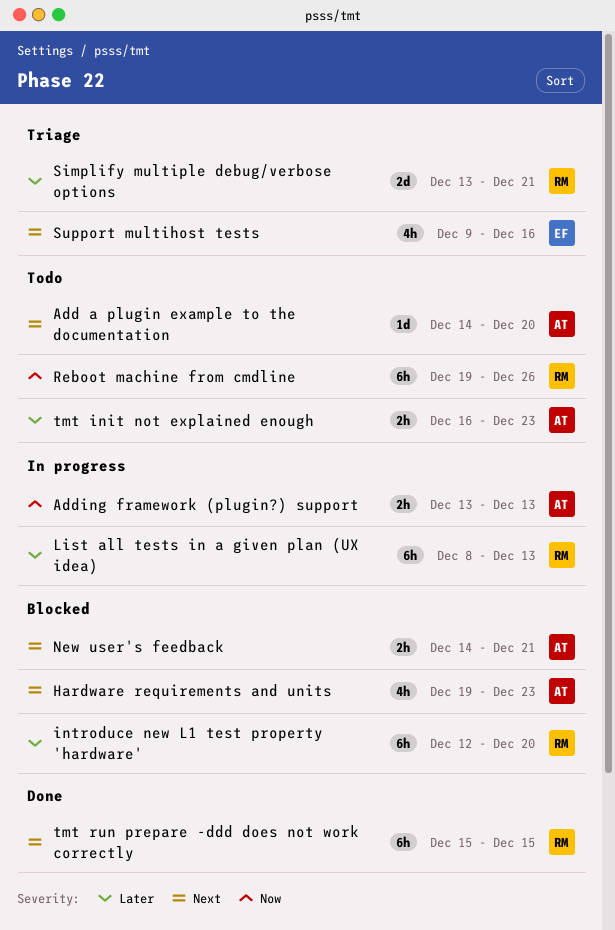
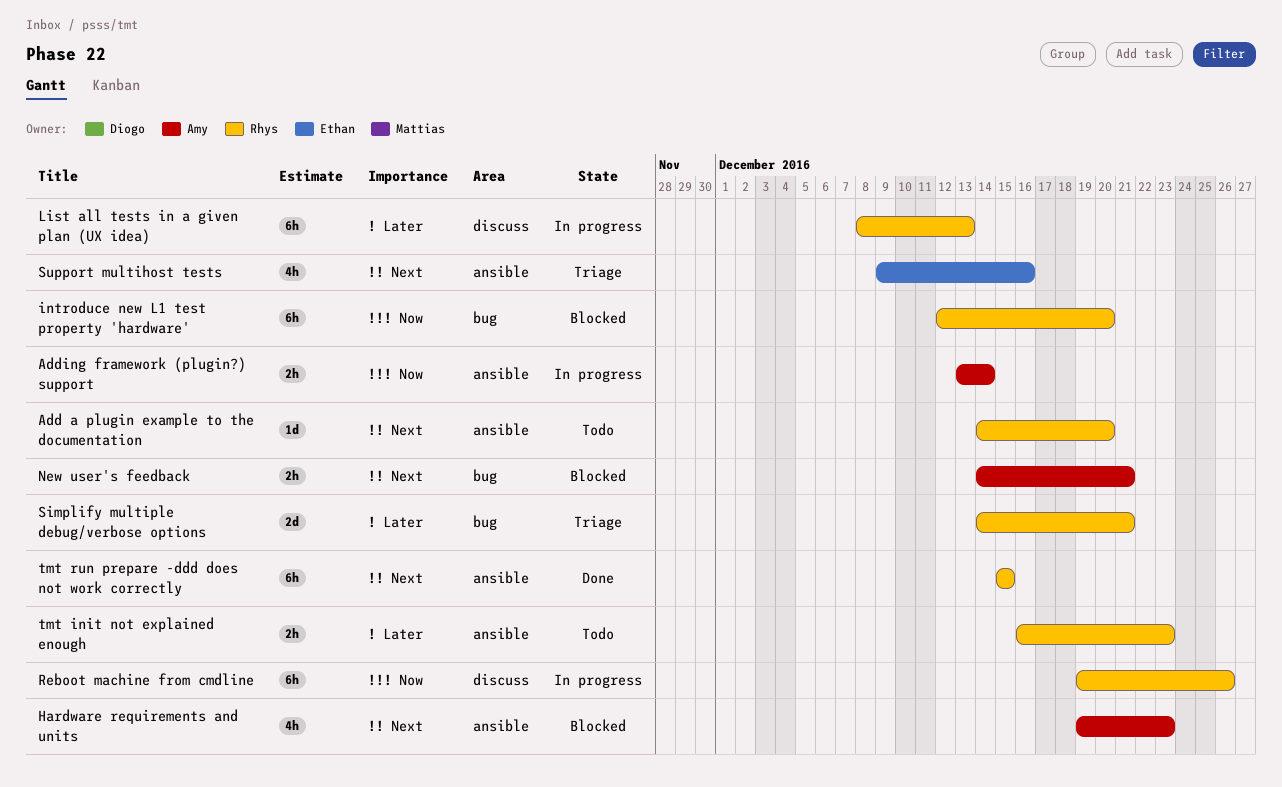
Add a plugin example to the documentation, owner: Amy -> Rhys
Adding framework (plugin?) support, due: Dec 13 -> Dec 14
introduce new L1 test property 'hardware', priority: Later -> Now
Reboot machine from cmdline, status: Todo -> In progress
Simplify multiple debug/verbose options, start: Dec 13 -> Dec 14
tmt init not explained enough, owner: Amy -> Rhys

